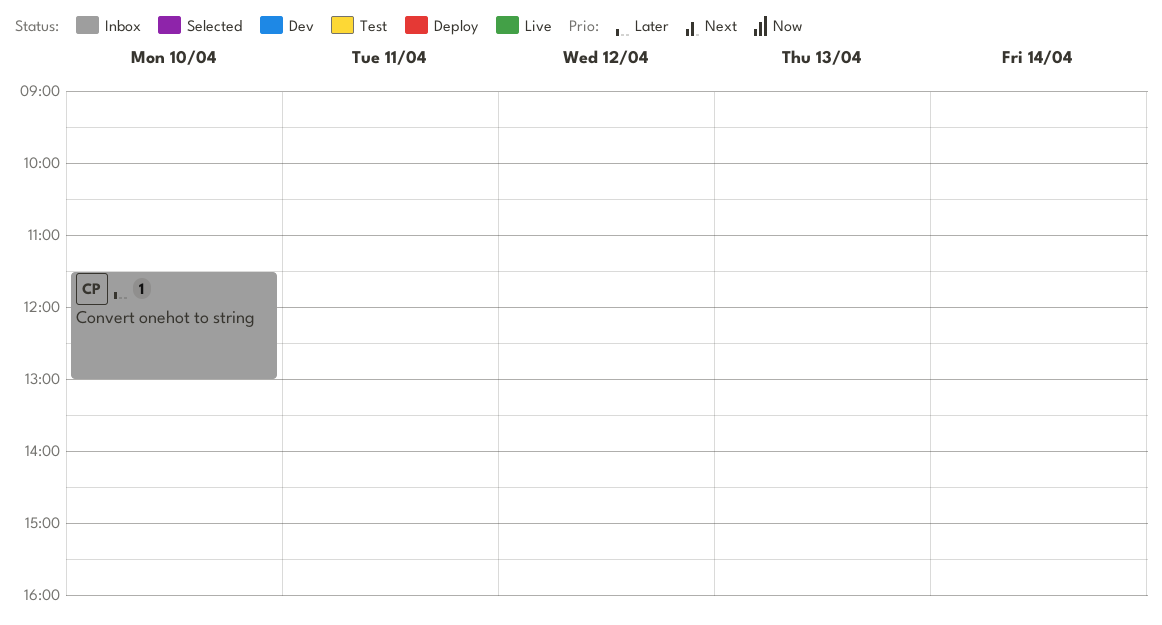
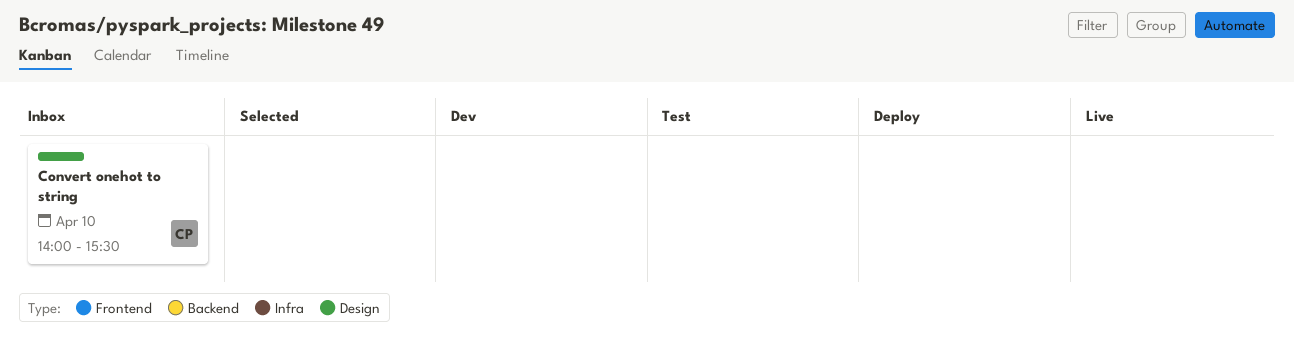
Convert onehot to string, begins: 11:30 -> 14:00
Convert onehot to string, ends: 13:00 -> 15:30

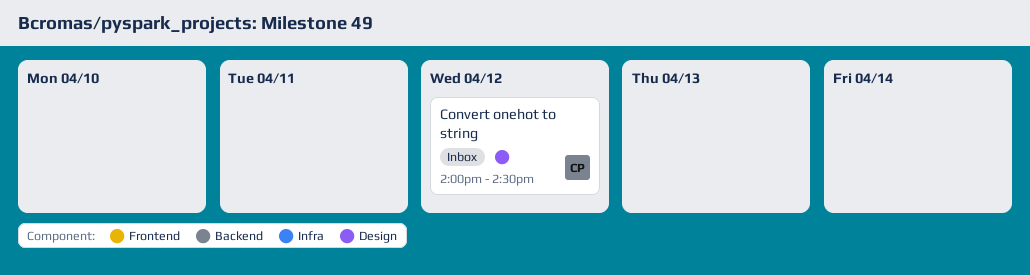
Convert onehot to string, day: Apr 10 -> Apr 12
Convert onehot to string, ends: 15:30 -> 14:30

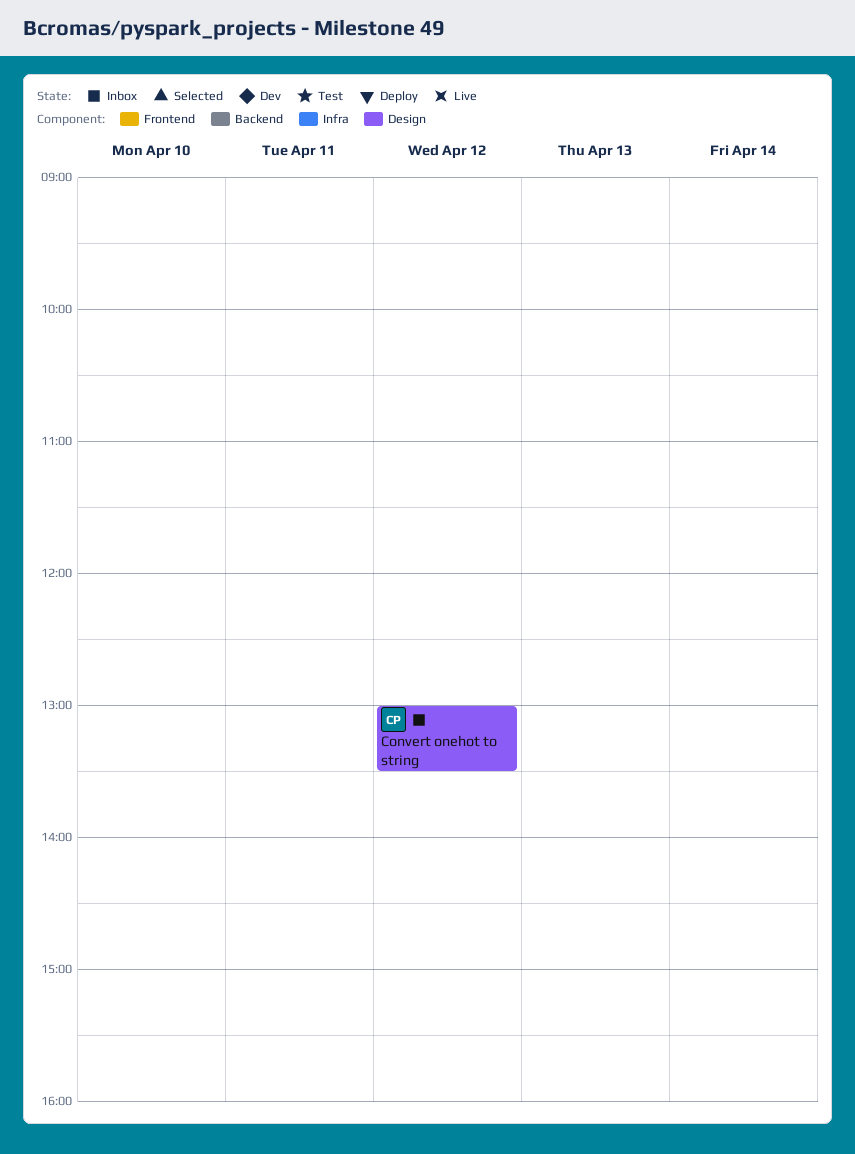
Convert onehot to string, begins: 14:00 -> 13:00
Convert onehot to string, ends: 14:30 -> 13:30

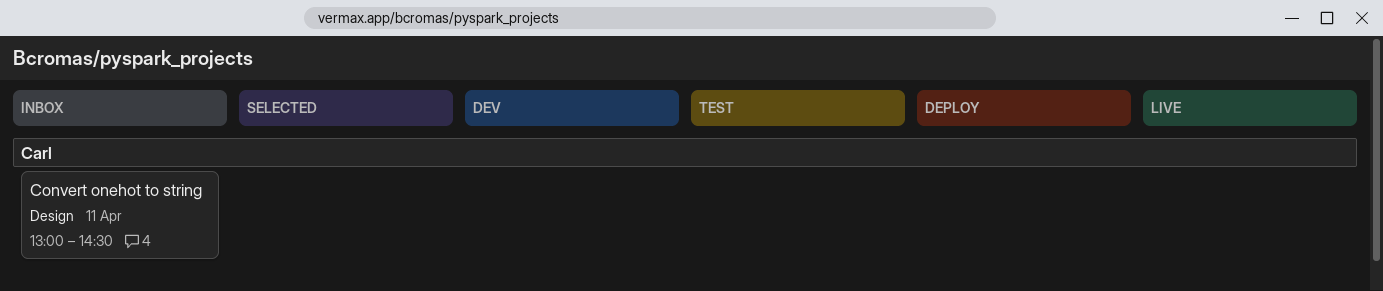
Convert onehot to string, day: Apr 12 -> Apr 11
Convert onehot to string, ends: 13:30 -> 14:30

